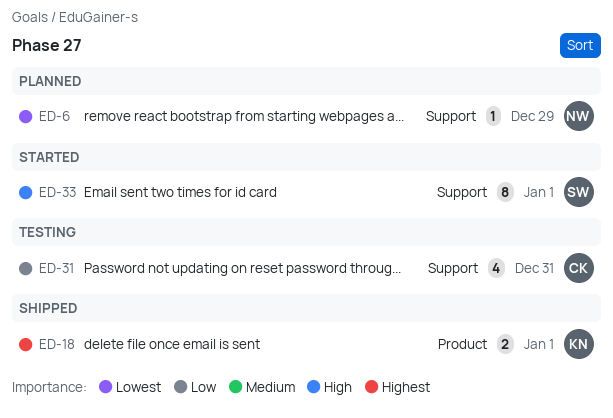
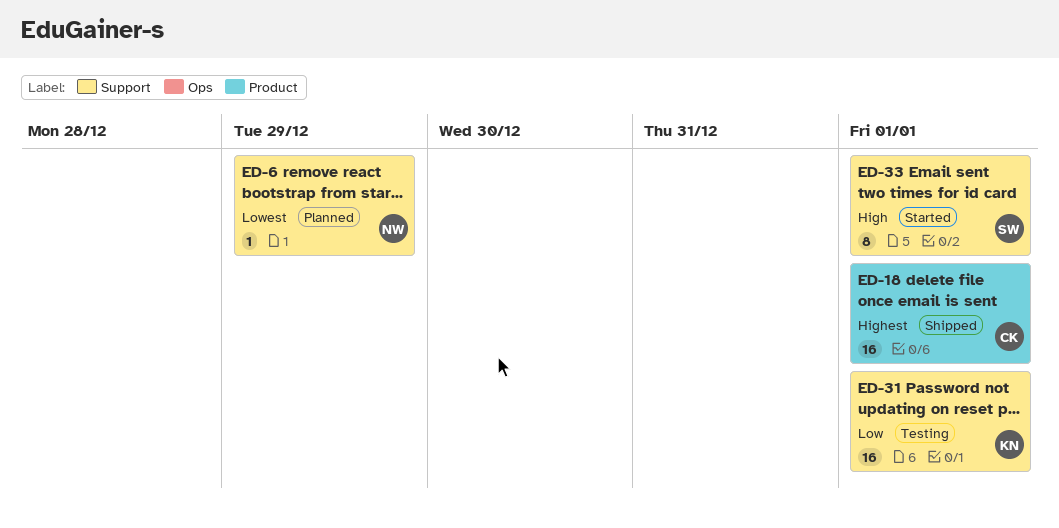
ED-18, owner: KN -> CK
ED-18, estimate: 2 -> 16
ED-31, owner: CK -> KN
ED-31, estimate: 4 -> 16
ED-31, due: Dec 31 -> Jan 1

